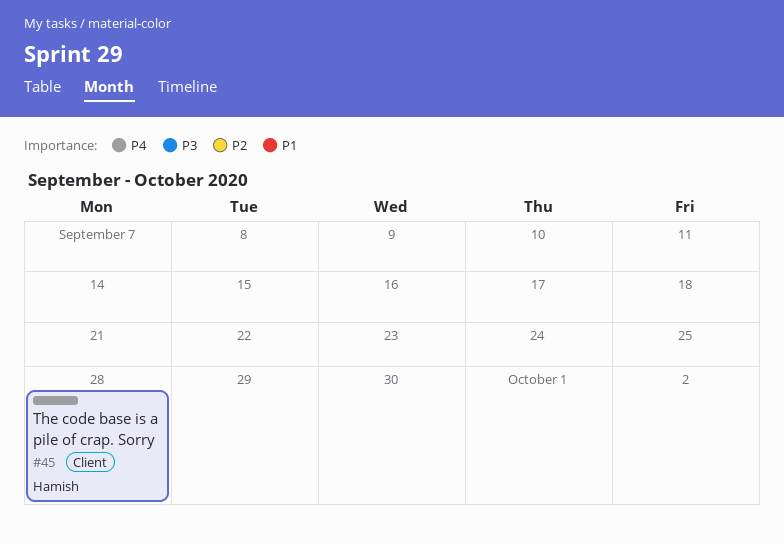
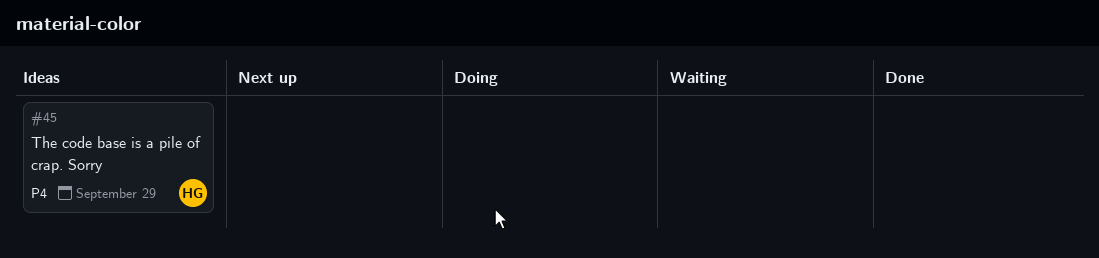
#45, due: Sep 28 -> Sep 29

